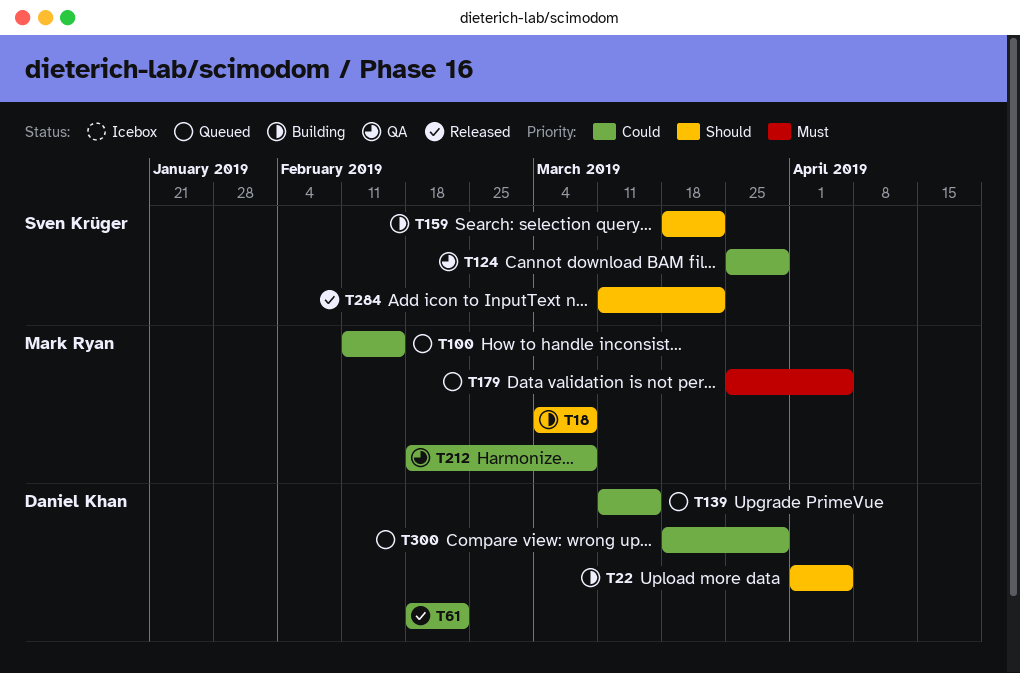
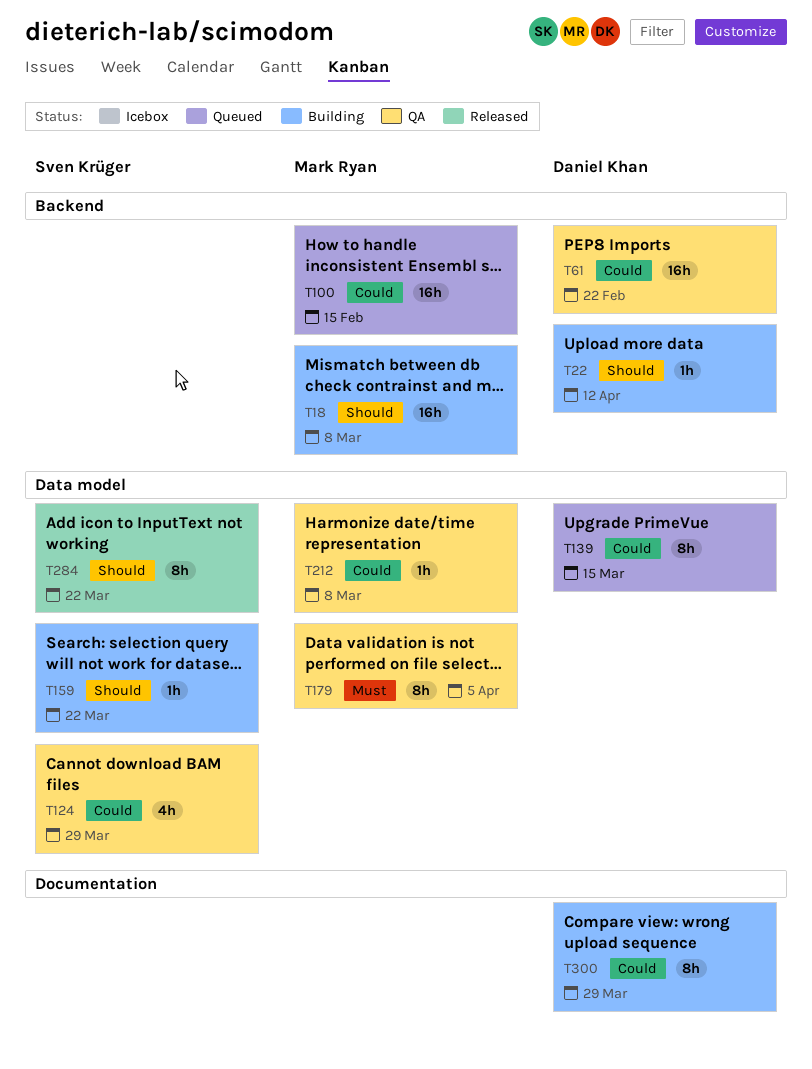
T22, due: Apr 5 -> Apr 12
T61, status: Released -> QA
T179, status: Queued -> QA
T300, status: Queued -> Building

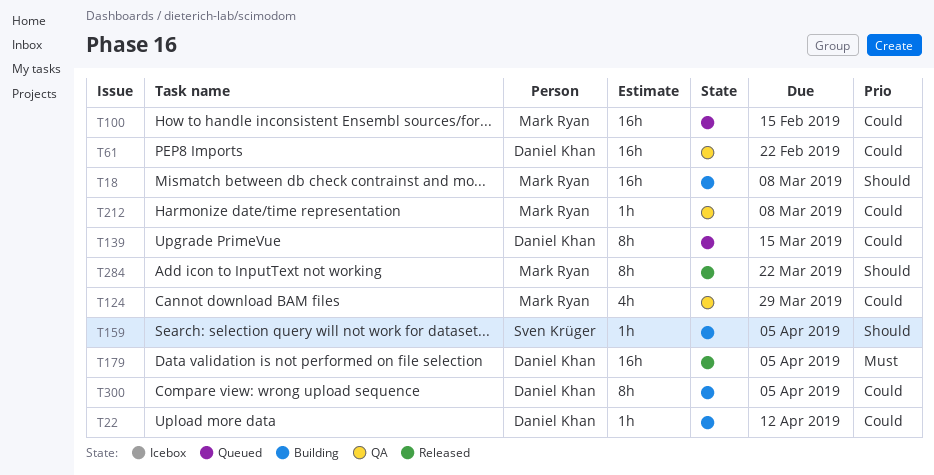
T22, priority: Should -> Could
T124, owner: Sven Krüger -> Mark Ryan
T159, due: Mar 22 -> Apr 5
T179, status: QA -> Released
T179, owner: Mark Ryan -> Daniel Khan
T179, estimate: 8h -> 16h
T284, owner: Sven Krüger -> Mark Ryan
T300, due: Mar 29 -> Apr 5

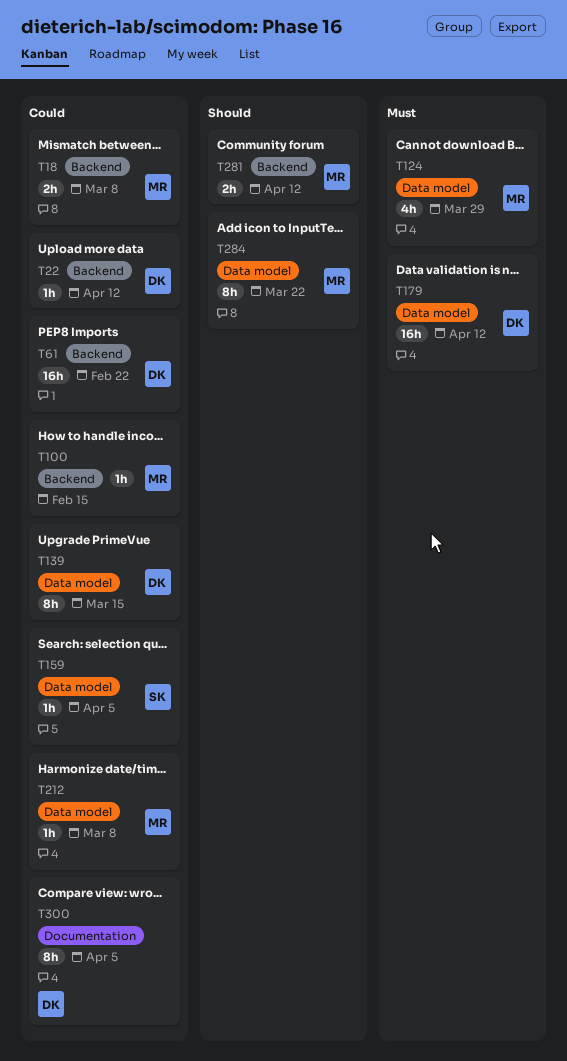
T18, priority: Should -> Could
T18, estimate: 16h -> 2h
T100, estimate: 16h -> 1h
T124, priority: Could -> Must
T159, priority: Should -> Could
T179, due: Apr 5 -> Apr 12
T281: none -> present

